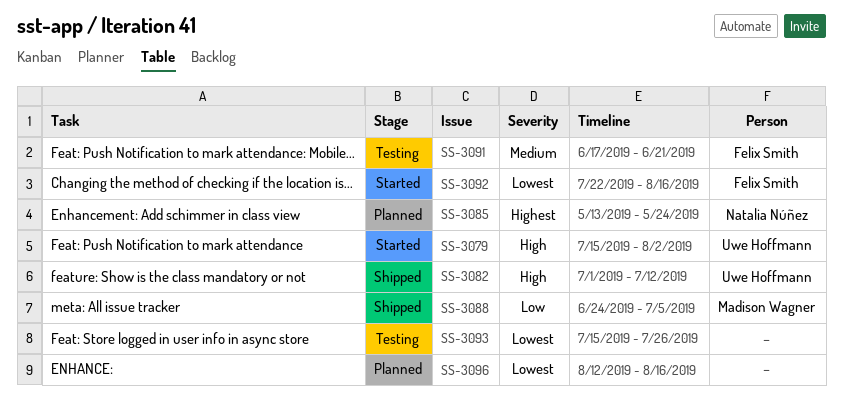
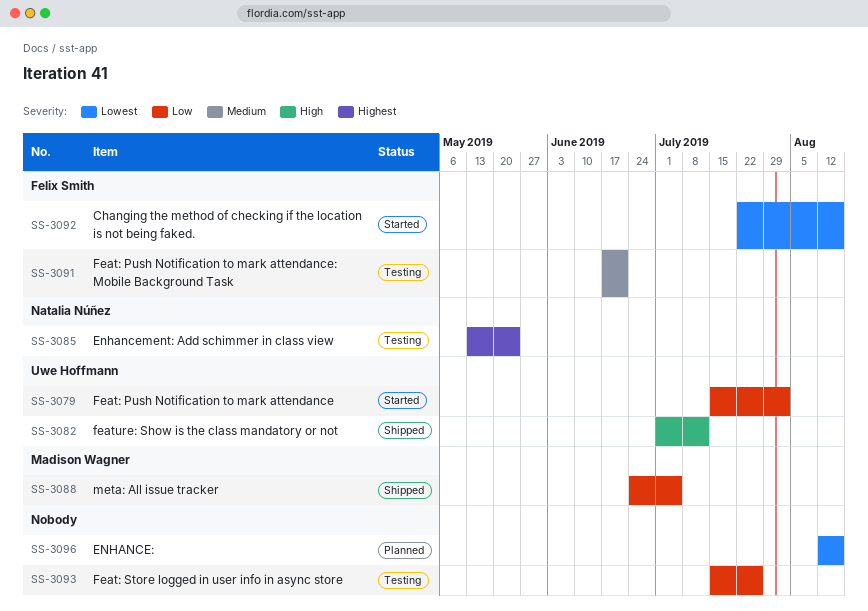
SS-3079, priority: High -> Low
SS-3085, status: Planned -> Testing
SS-3093, priority: Lowest -> Low

